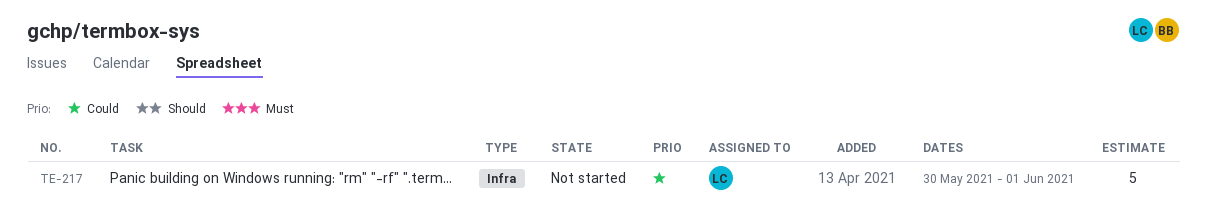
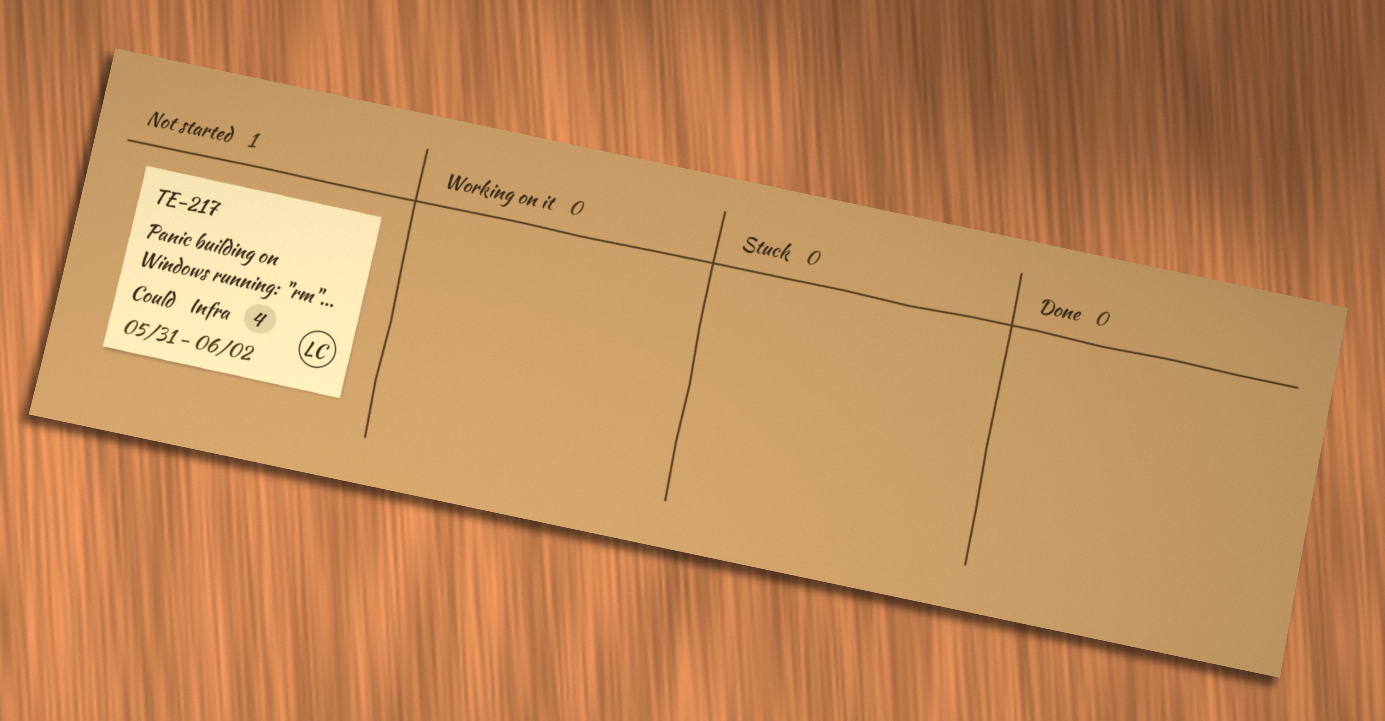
TE-217, estimate: 5 -> 4
TE-217, start: May 30 -> May 31
TE-217, due: Jun 1 -> Jun 2

